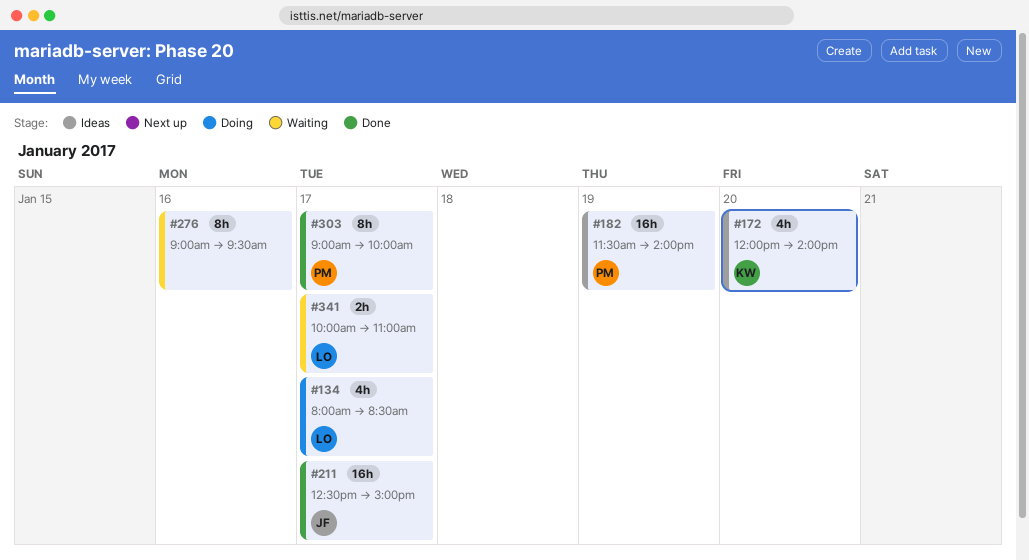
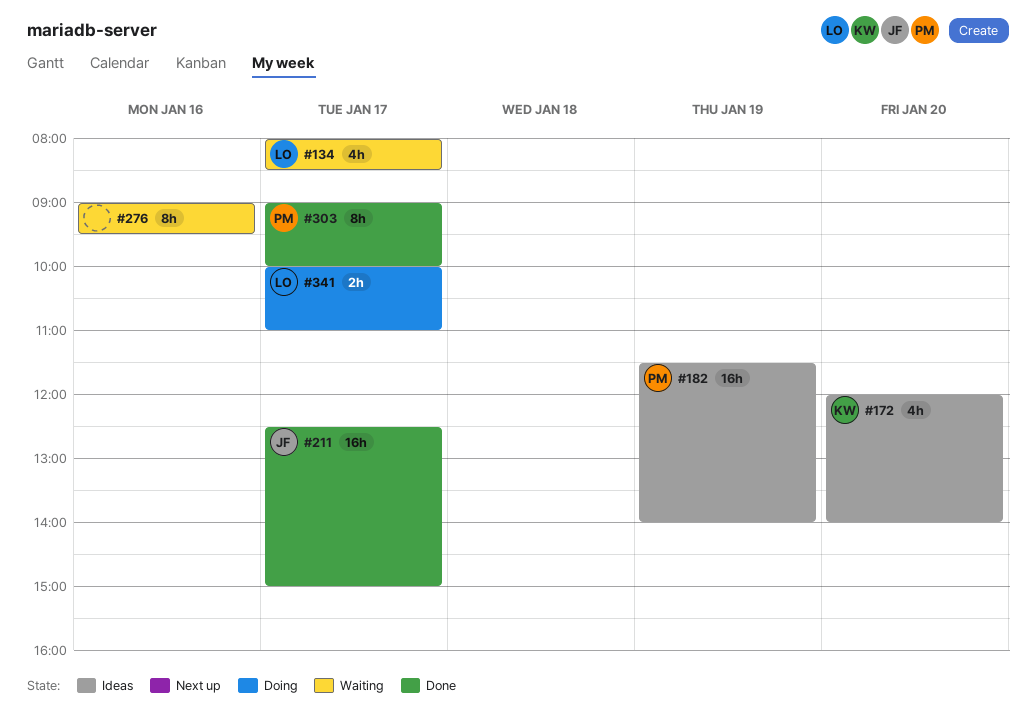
#134, status: Doing -> Waiting
#341, status: Waiting -> Doing

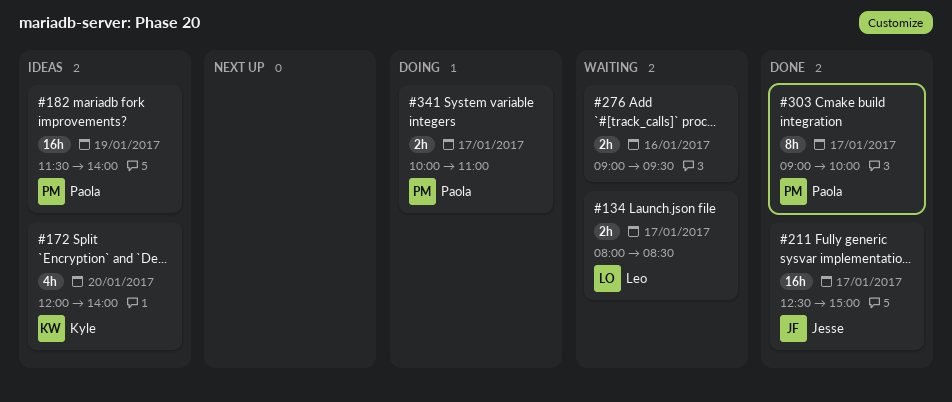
#134, estimate: 4h -> 2h
#276, estimate: 8h -> 2h
#341, owner: Leo -> Paola

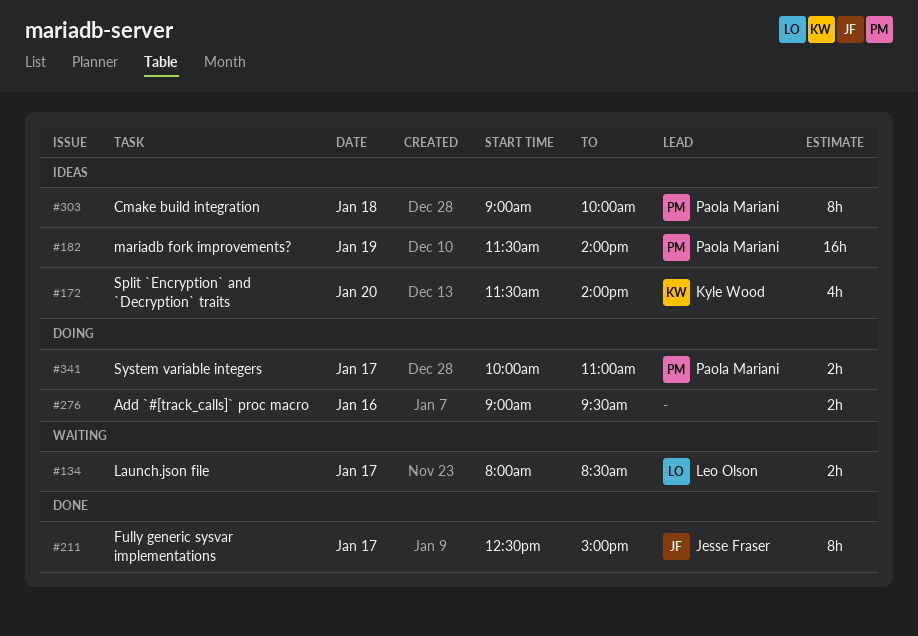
#172, begins: 12:00 -> 11:30
#211, estimate: 16h -> 8h
#276, status: Waiting -> Doing
#303, status: Done -> Ideas
#303, day: Jan 17 -> Jan 18

